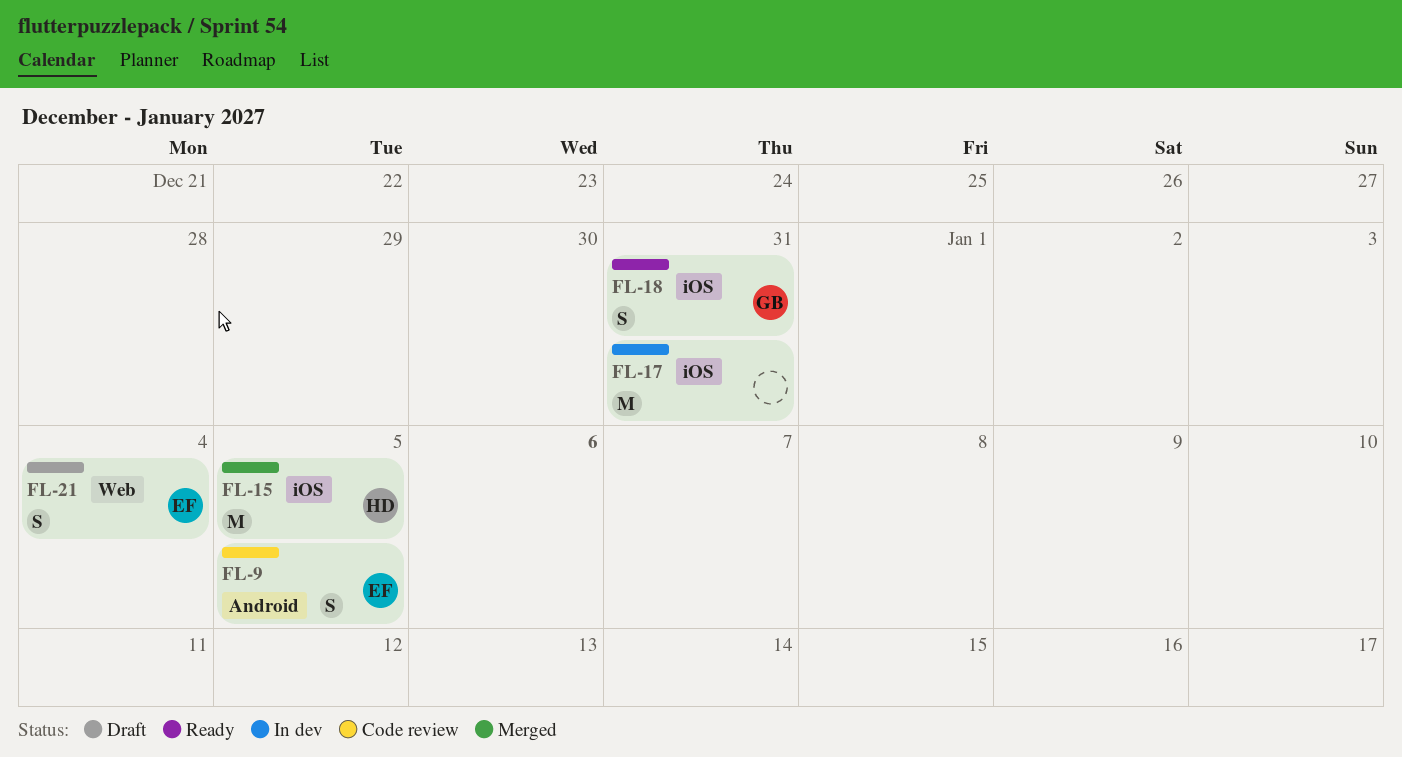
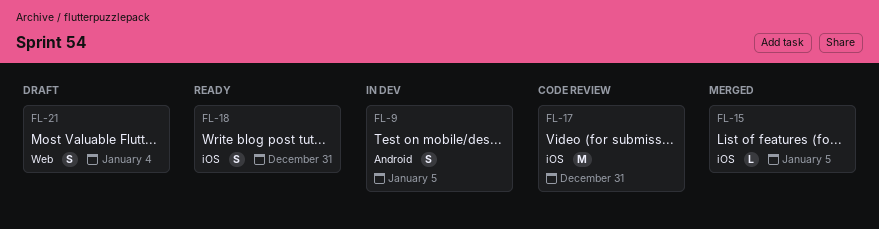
FL-9, status: Code review -> In dev
FL-15, estimate: M -> L
FL-17, status: In dev -> Code review

